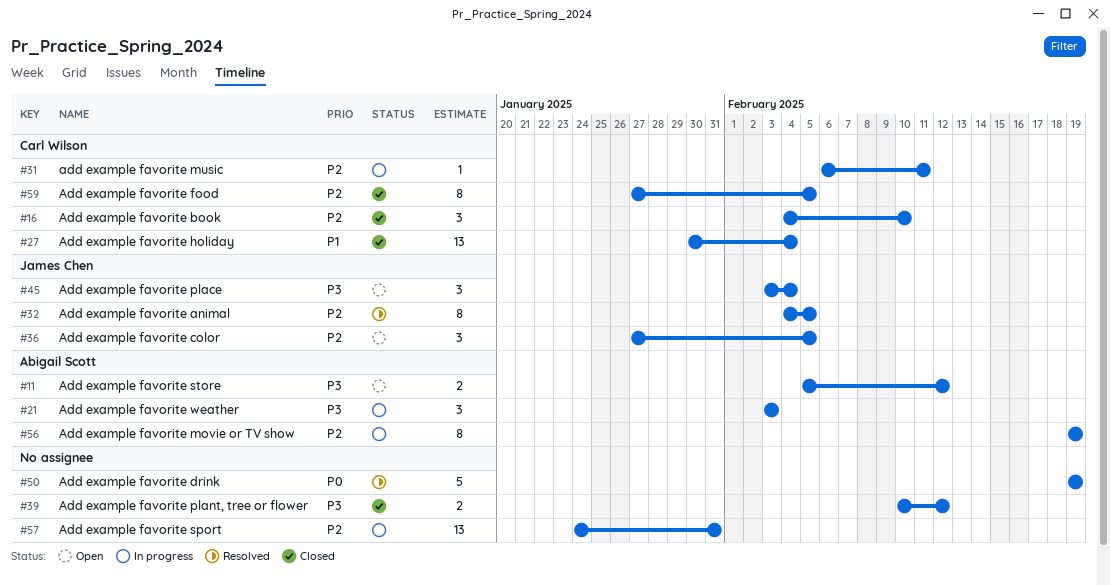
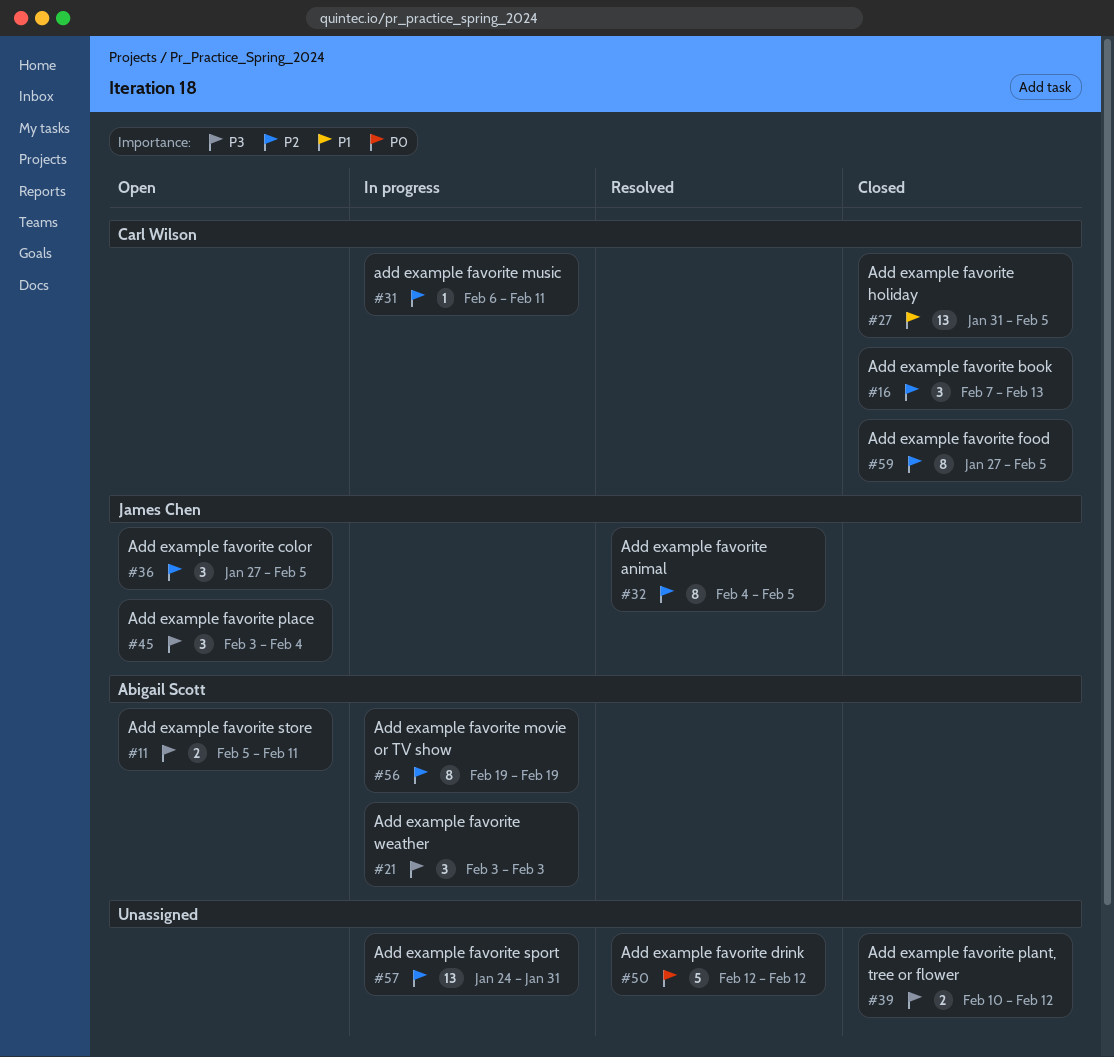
#11, due: Feb 12 -> Feb 11
#16, start: Feb 4 -> Feb 7
#16, due: Feb 10 -> Feb 13
#27, start: Jan 30 -> Jan 31
#27, due: Feb 4 -> Feb 5
#50, start: Feb 19 -> Feb 12
#50, due: Feb 19 -> Feb 12

